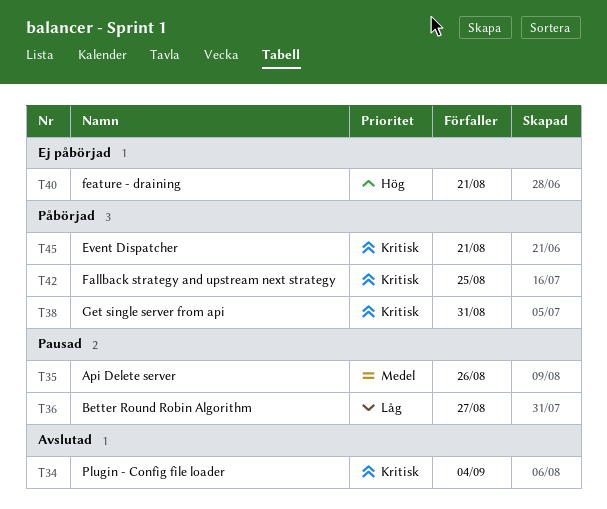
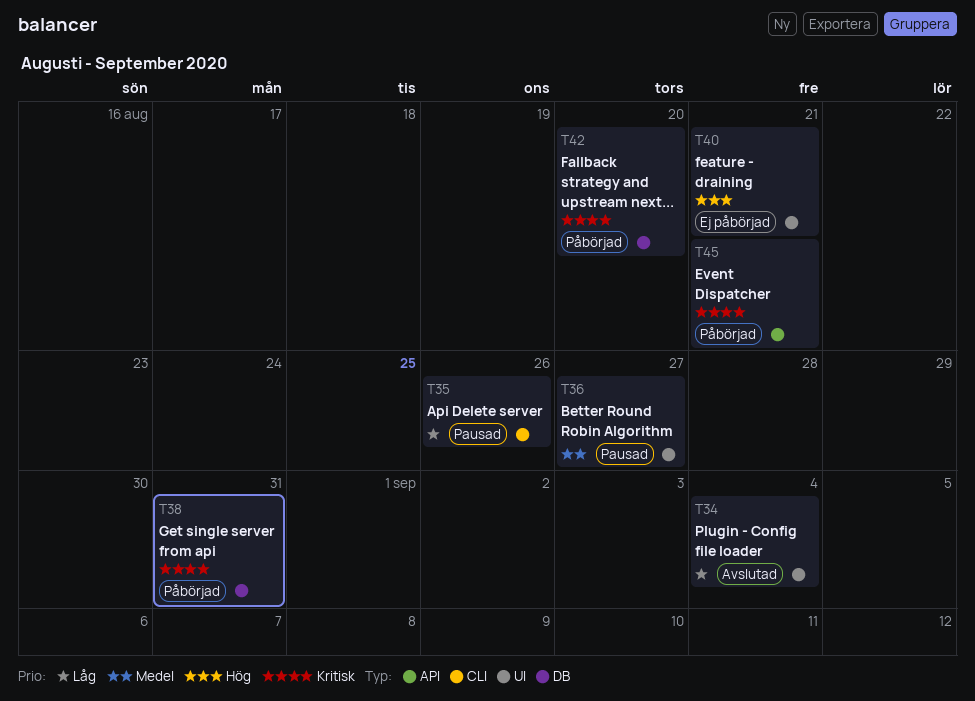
T34, priority: Kritisk -> Låg
T35, priority: Medel -> Låg
T36, priority: Låg -> Medel
T42, due: Aug 25 -> Aug 20

